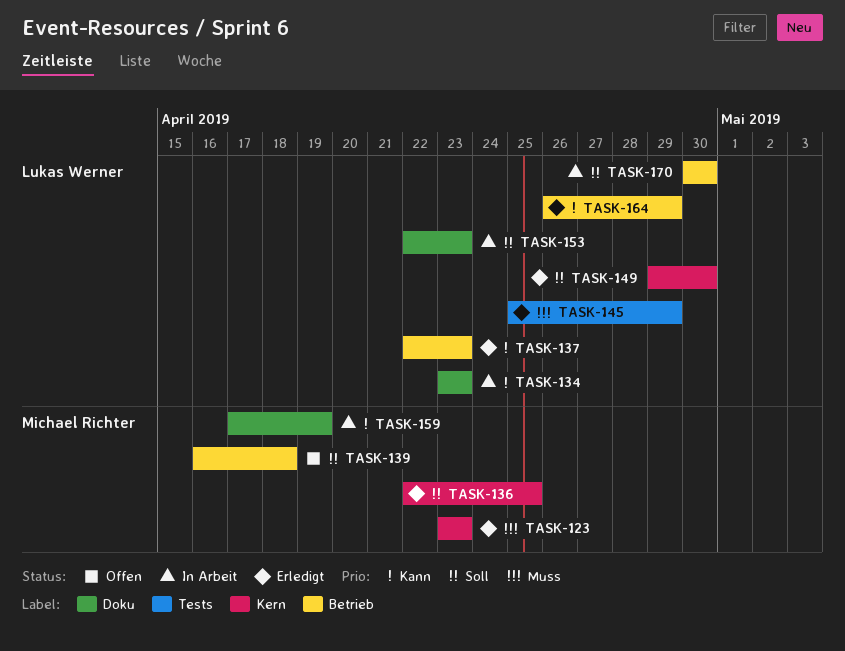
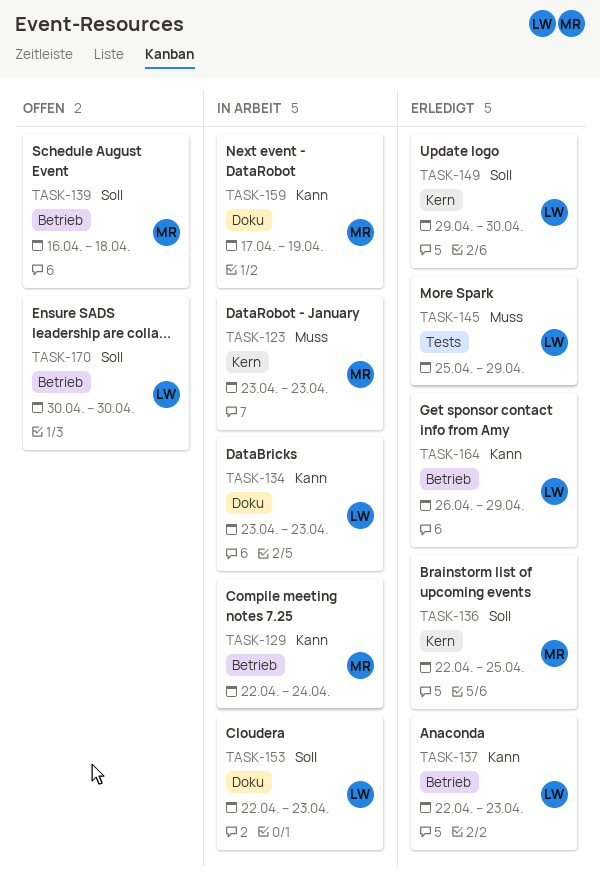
TASK-123, status: Erledigt -> In Arbeit
TASK-129: none -> present
TASK-170, status: In Arbeit -> Offen

